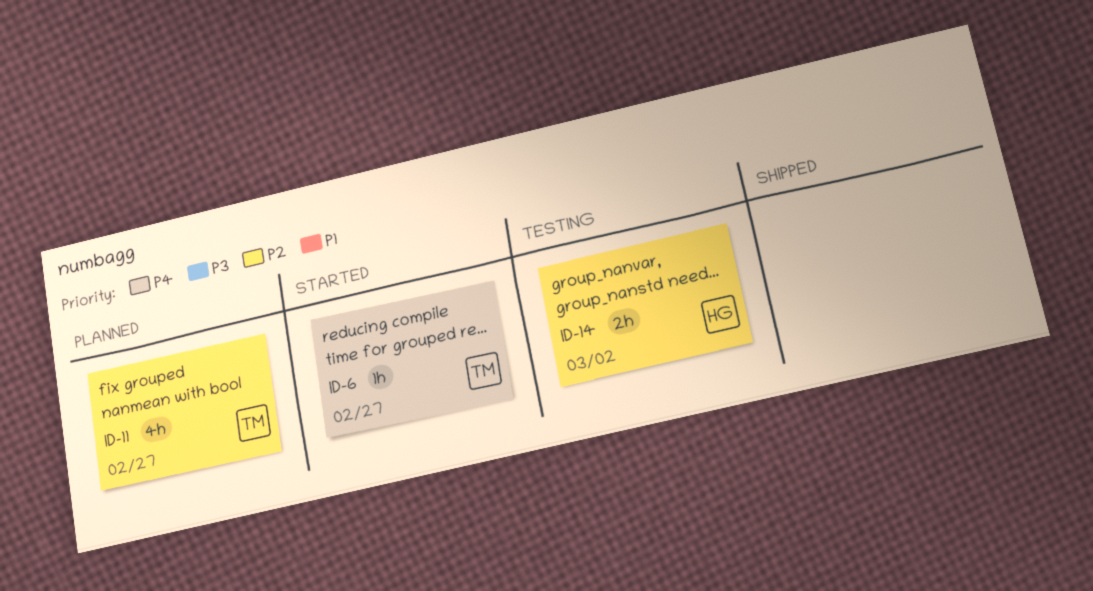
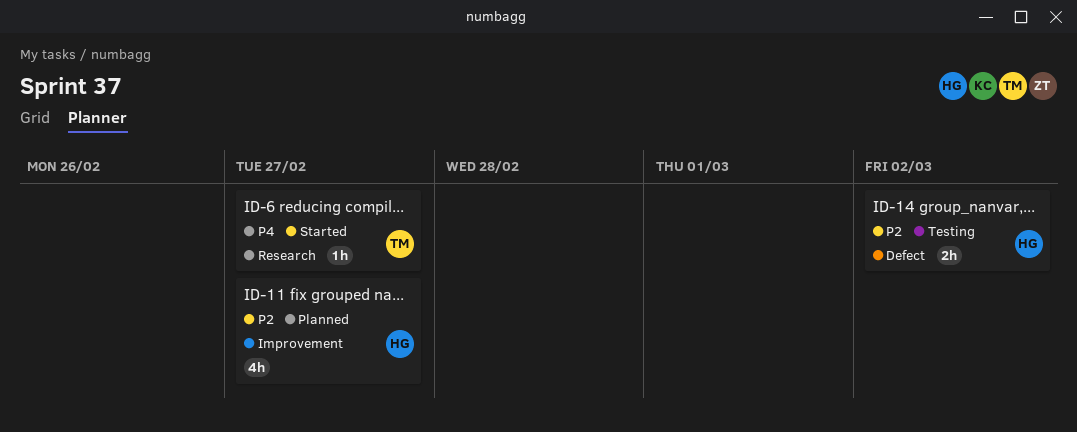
ID-11, owner: TM -> HG

